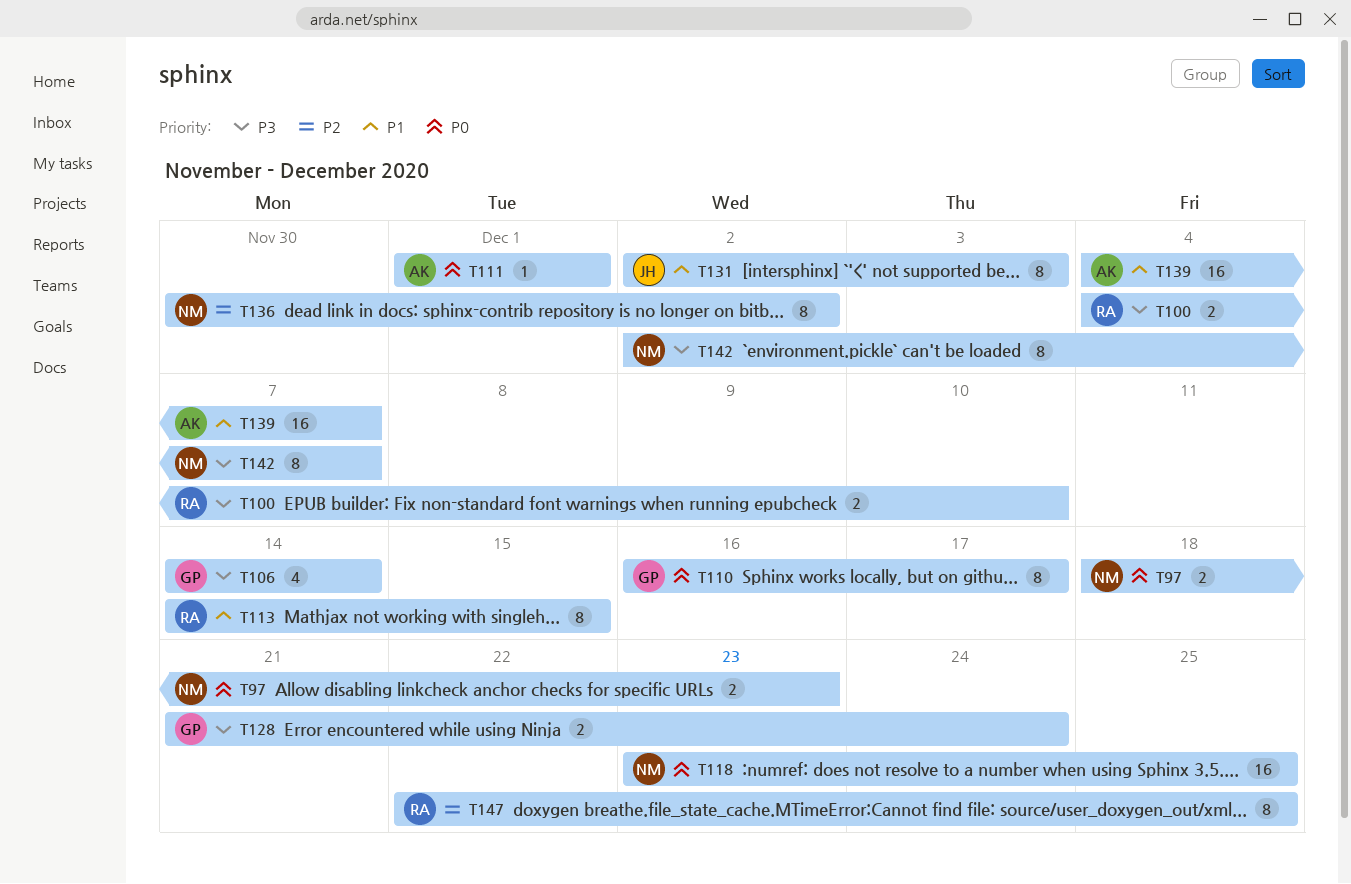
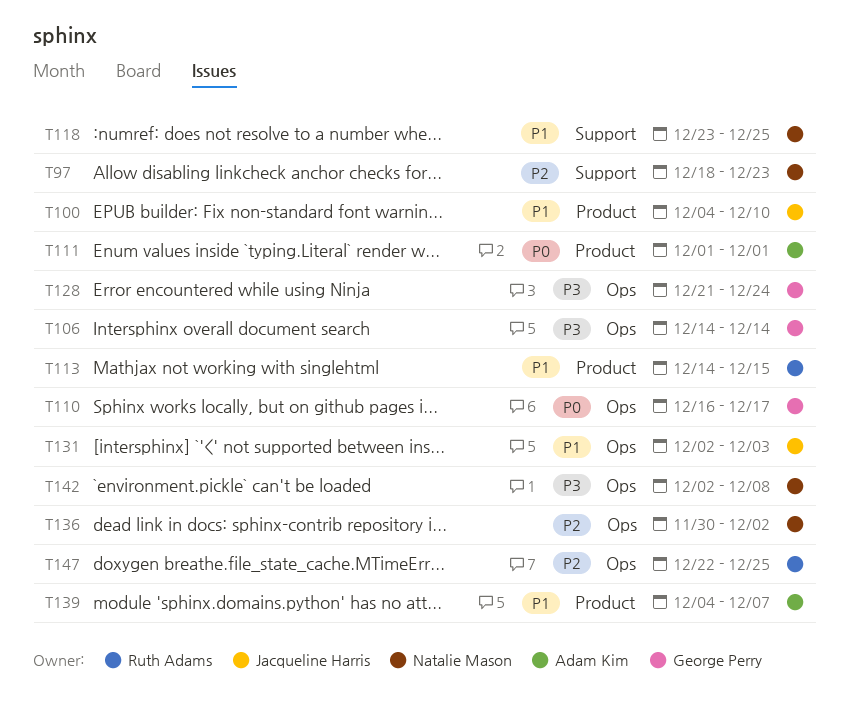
T97, priority: P0 -> P2
T100, owner: Ruth Adams -> Jacqueline Harris
T100, priority: P3 -> P1
T118, priority: P0 -> P1
T142, due: Dec 7 -> Dec 8

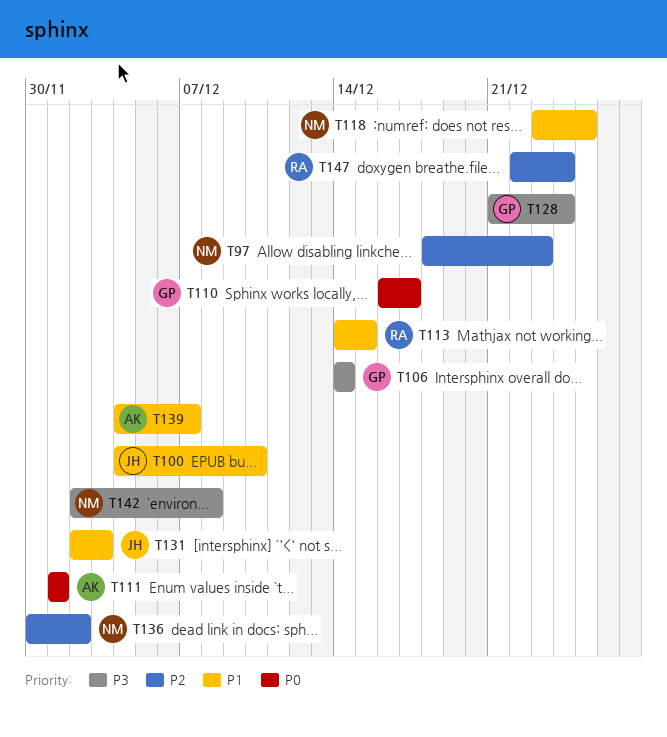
T147, due: Dec 25 -> Dec 24

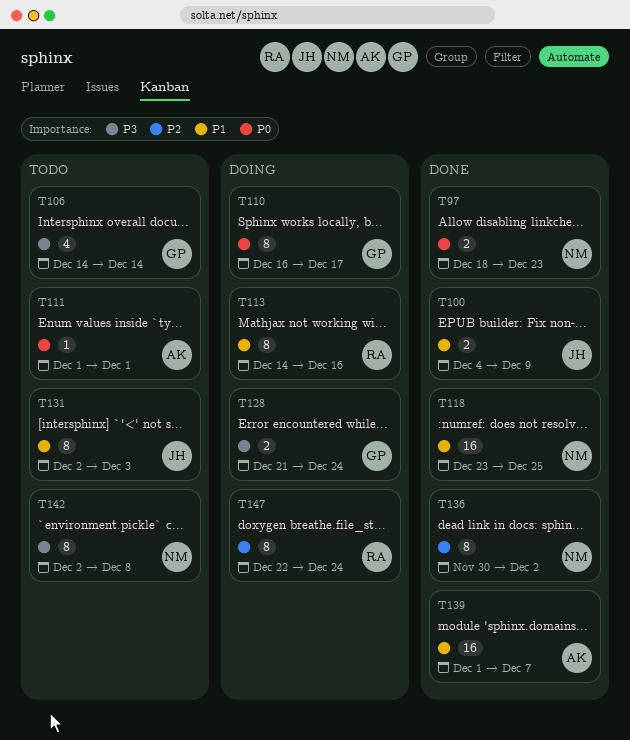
T97, priority: P2 -> P0
T100, due: Dec 10 -> Dec 9
T113, due: Dec 15 -> Dec 16
T139, start: Dec 4 -> Dec 1

